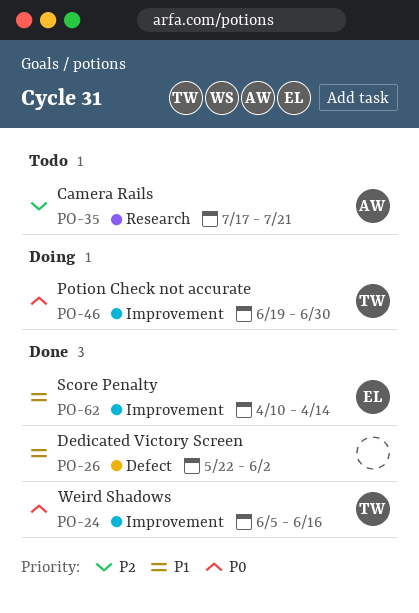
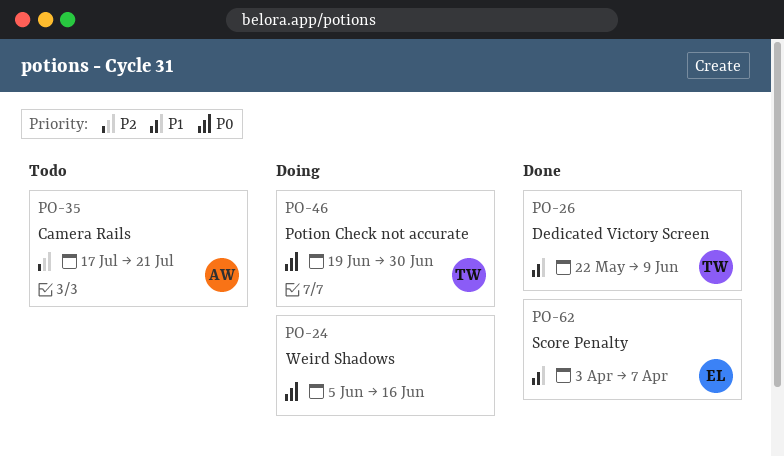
PO-24, status: Done -> Doing
PO-24, owner: TW -> none
PO-26, owner: none -> TW
PO-26, due: Jun 2 -> Jun 9
PO-62, start: Apr 10 -> Apr 3
PO-62, due: Apr 14 -> Apr 7

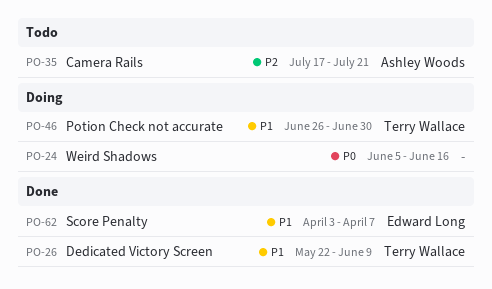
PO-46, priority: P0 -> P1
PO-46, start: Jun 19 -> Jun 26

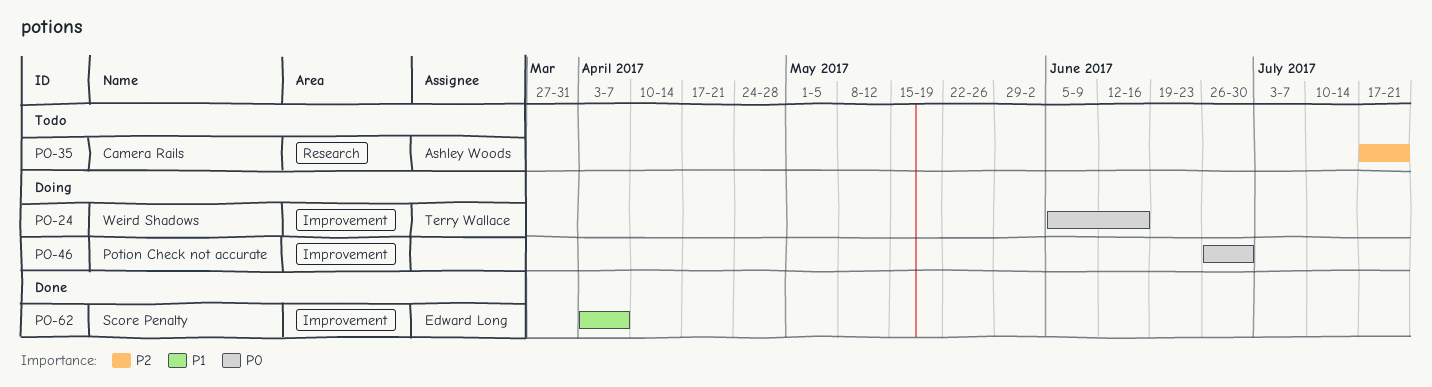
PO-24, owner: none -> Terry Wallace
PO-26: present -> none
PO-46, owner: Terry Wallace -> none
PO-46, priority: P1 -> P0

